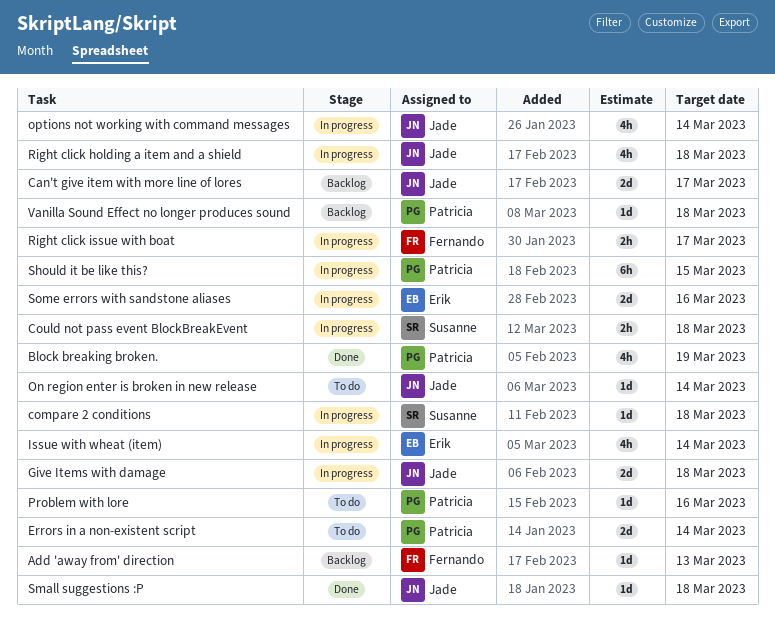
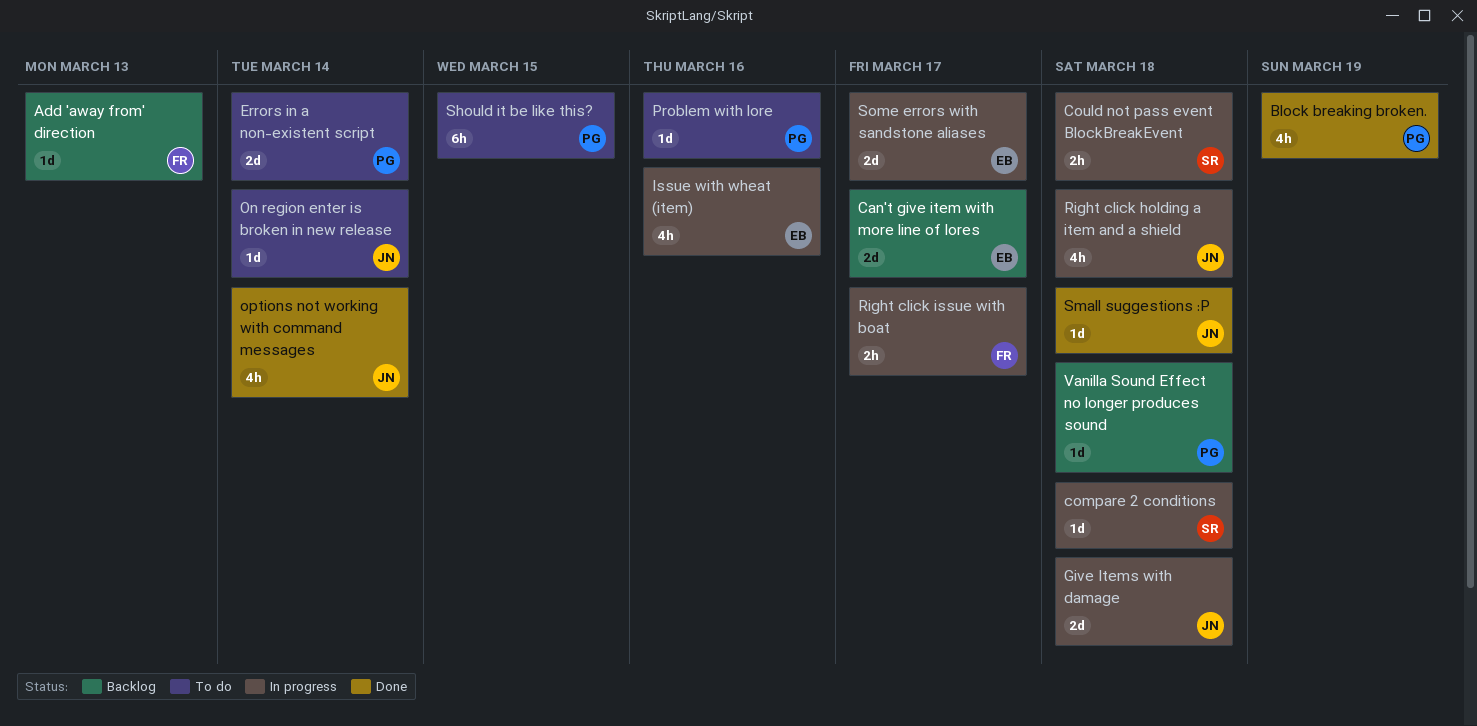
Can't give item with more line of lores, owner: Jade -> Erik
Issue with wheat (item), due: Mar 14 -> Mar 16
options not working with command messages, status: In progress -> Done
Should it be like this?, status: In progress -> To do
Some errors with sandstone aliases, due: Mar 16 -> Mar 17

